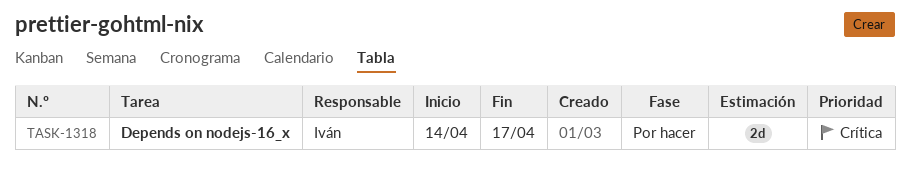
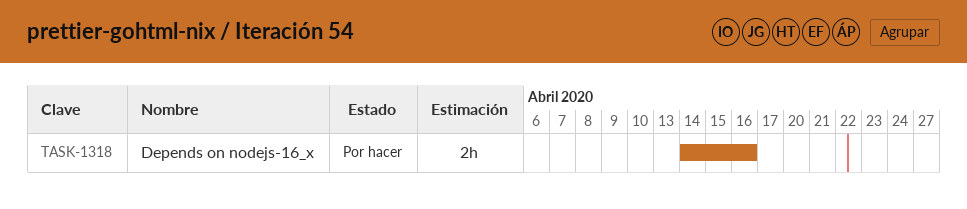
TASK-1318, estimate: 2d -> 2h
TASK-1318, due: Apr 17 -> Apr 16

